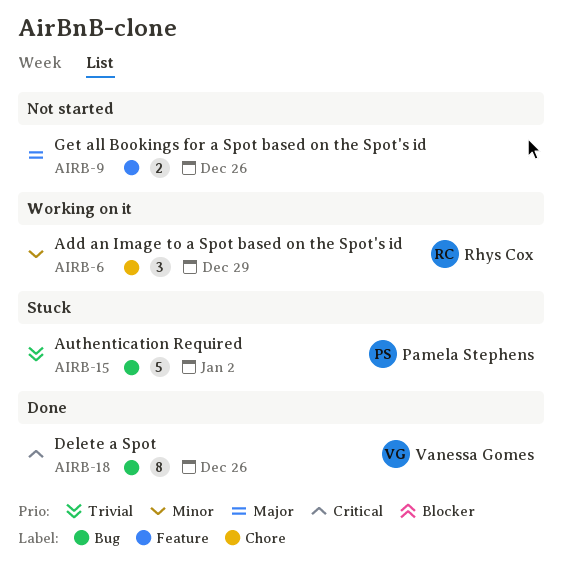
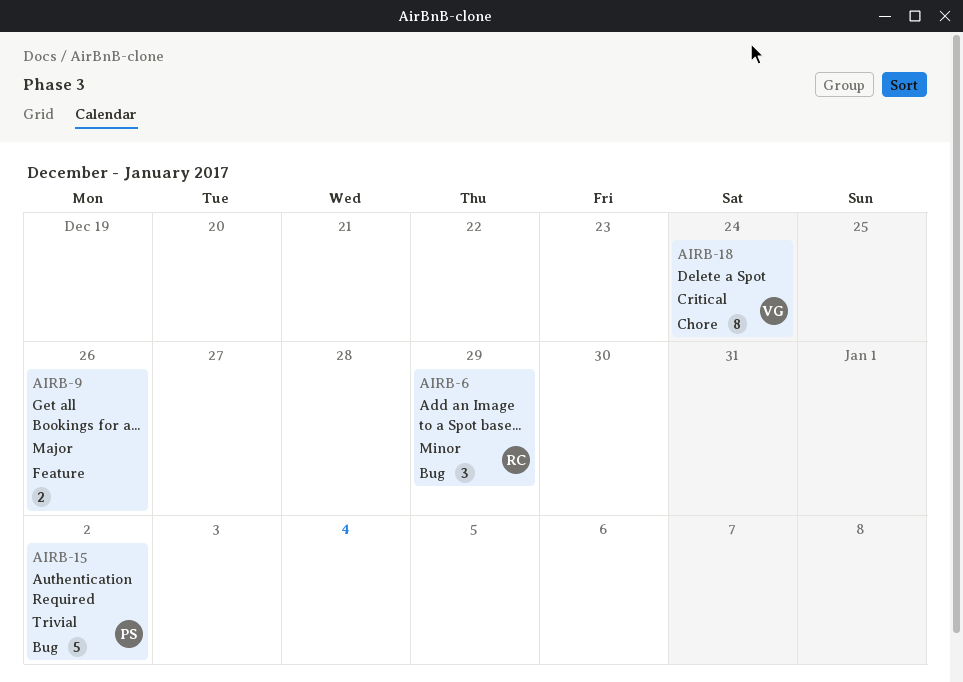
AIRB-6, label: Chore -> Bug
AIRB-18, label: Bug -> Chore
AIRB-18, due: Dec 26 -> Dec 24

